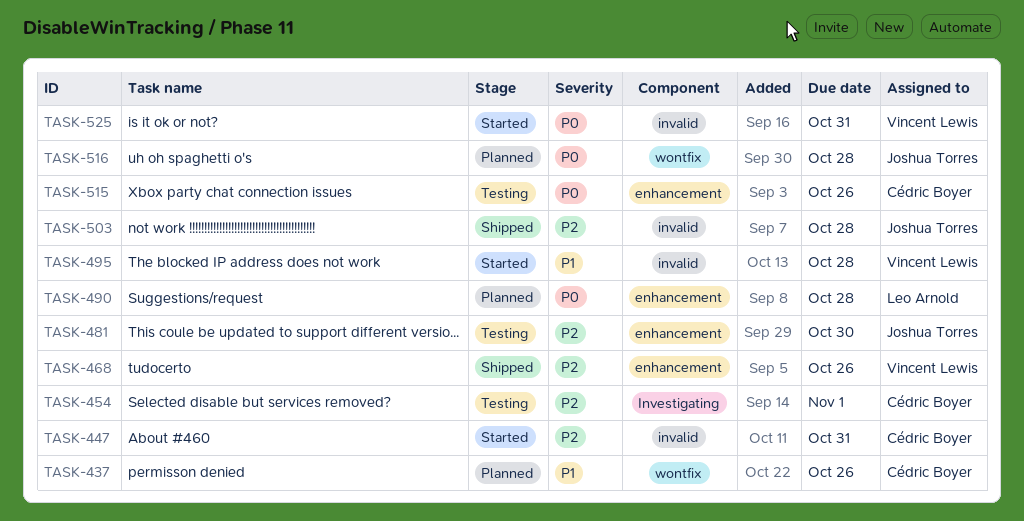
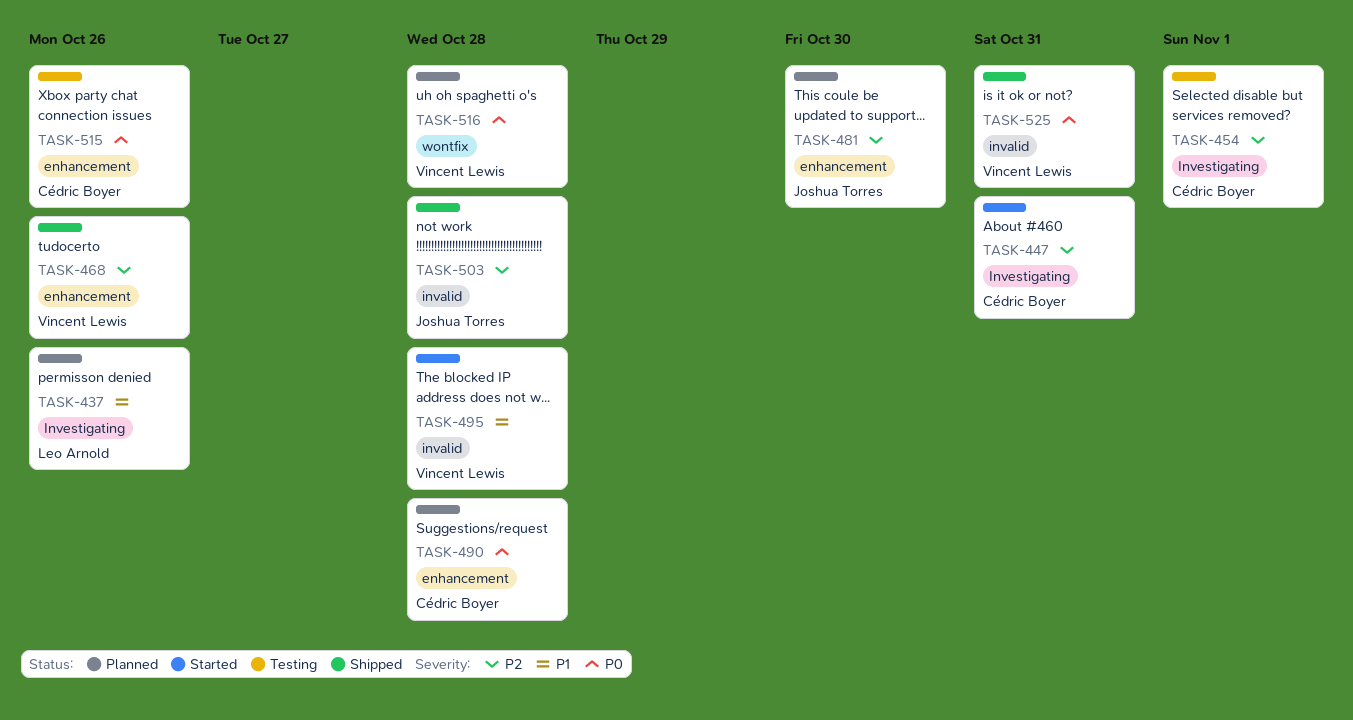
TASK-437, owner: Cédric Boyer -> Leo Arnold
TASK-437, label: wontfix -> Investigating
TASK-447, label: invalid -> Investigating
TASK-481, status: Testing -> Planned
TASK-490, owner: Leo Arnold -> Cédric Boyer
TASK-516, owner: Joshua Torres -> Vincent Lewis
TASK-525, status: Started -> Shipped

